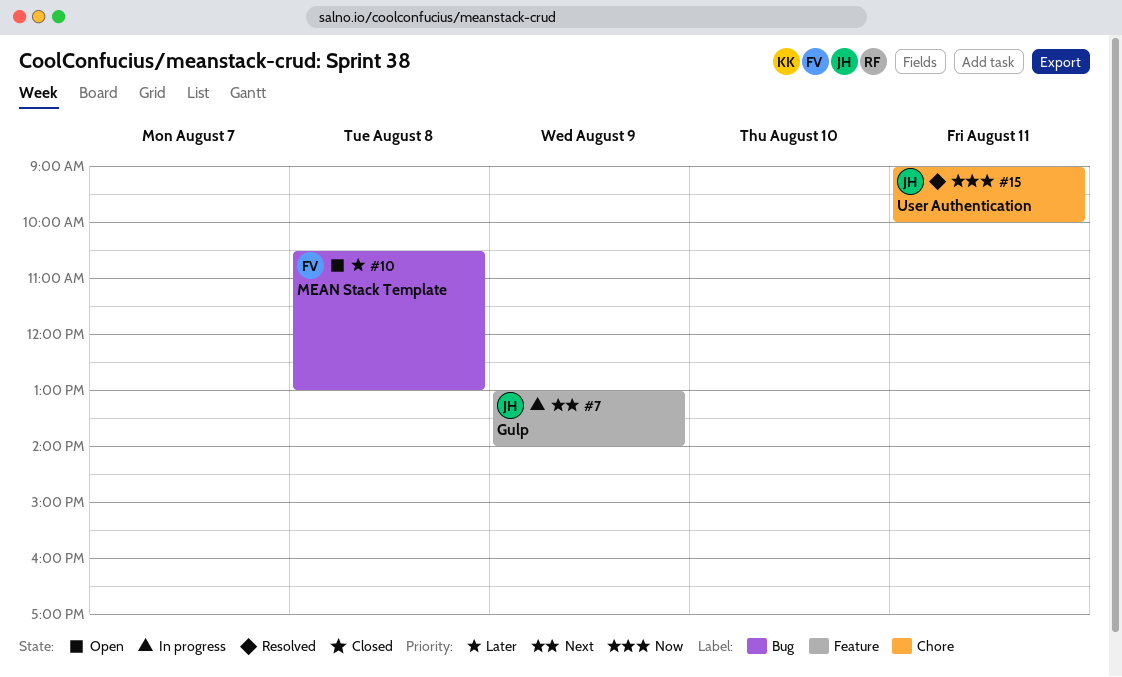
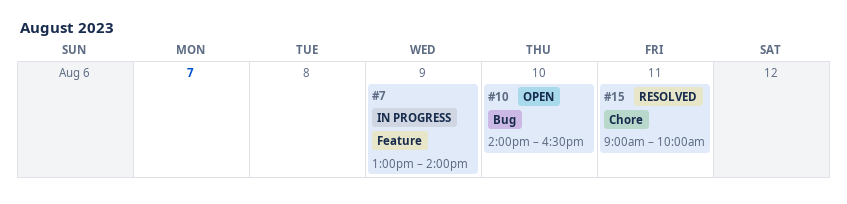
#10, day: Aug 8 -> Aug 10
#10, begins: 10:30 -> 14:00
#10, ends: 13:00 -> 16:30

